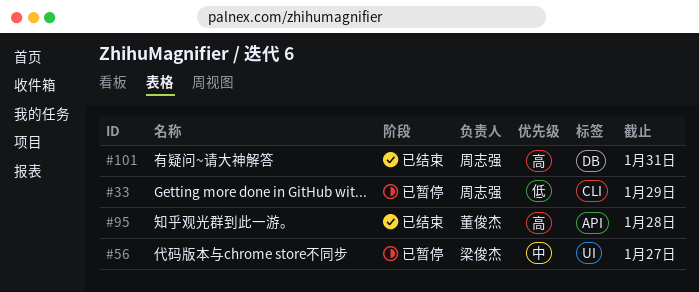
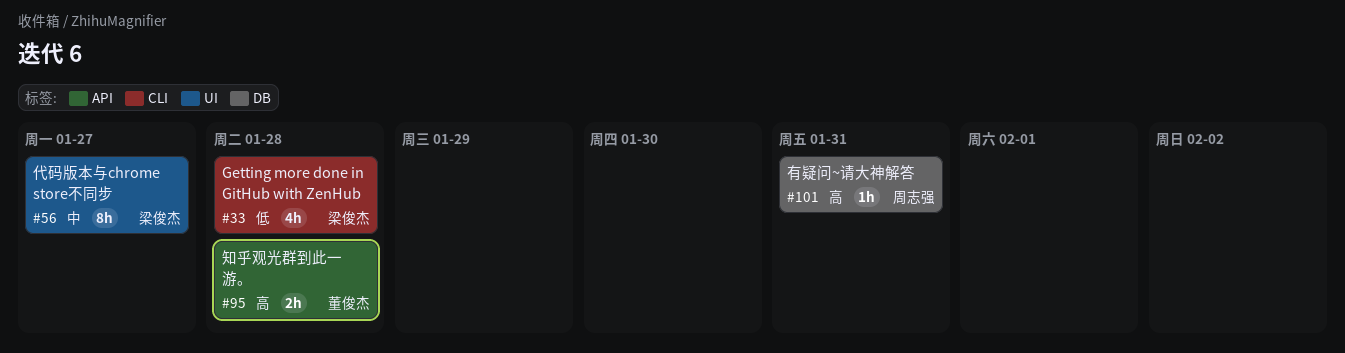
#33, owner: 周志强 -> 梁俊杰
#33, due: Jan 29 -> Jan 28

